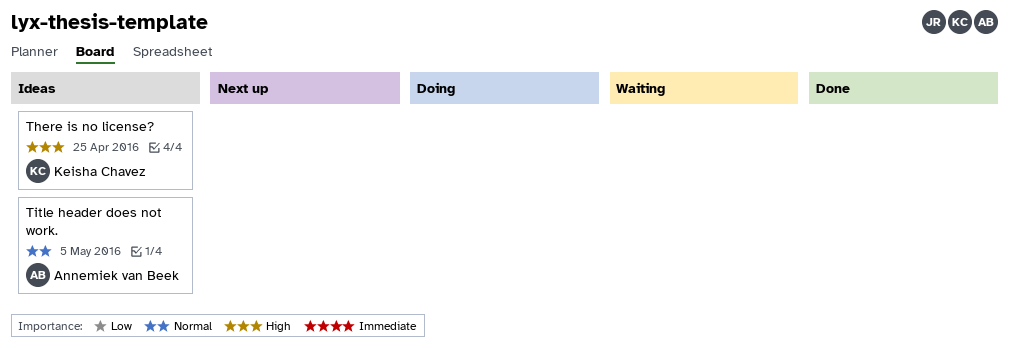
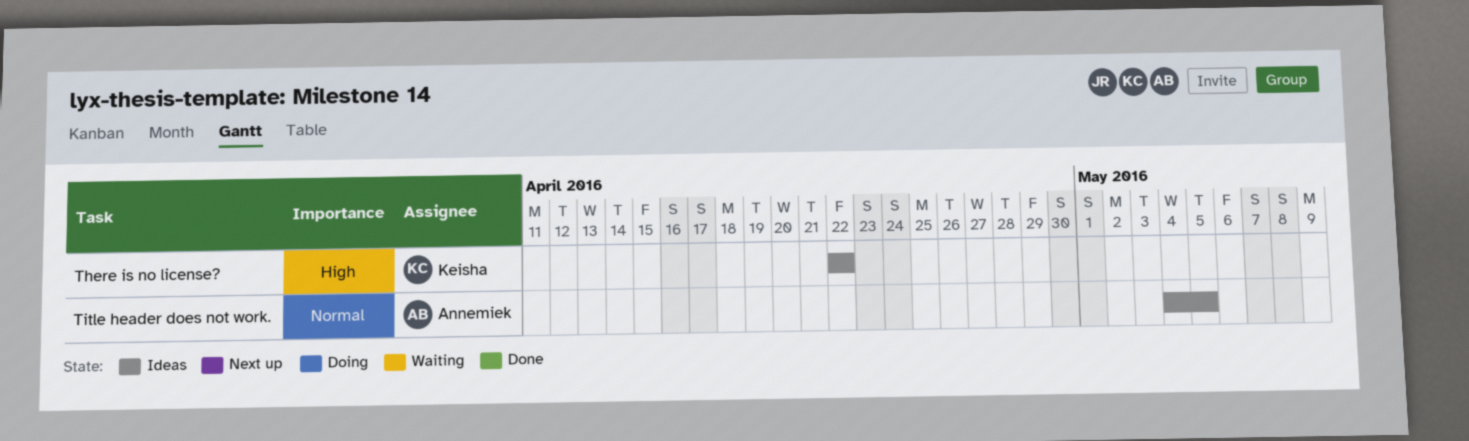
There is no license?, due: Apr 25 -> Apr 22

